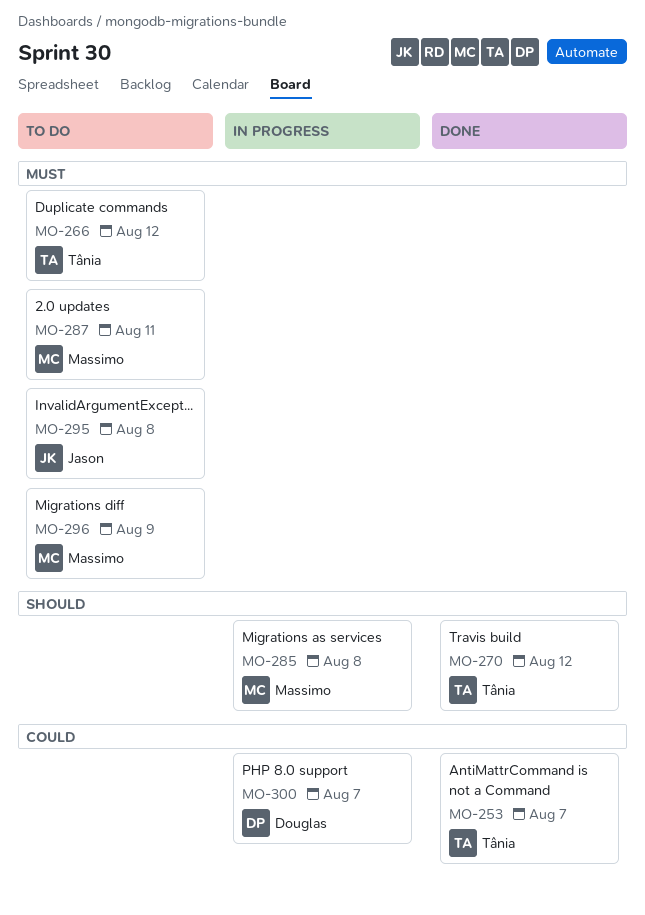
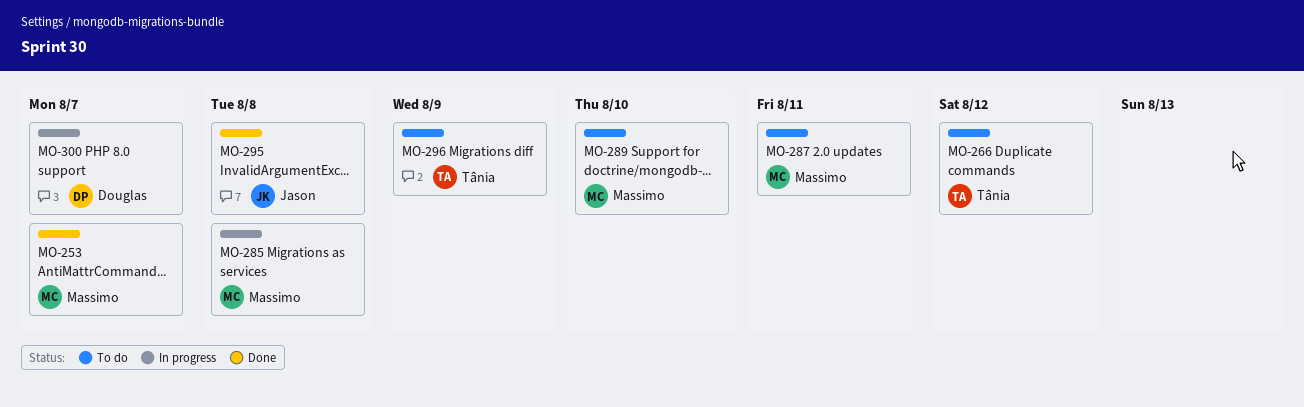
MO-253, owner: Tânia -> Massimo
MO-270: present -> none
MO-289: none -> present
MO-295, status: To do -> Done
MO-296, owner: Massimo -> Tânia

